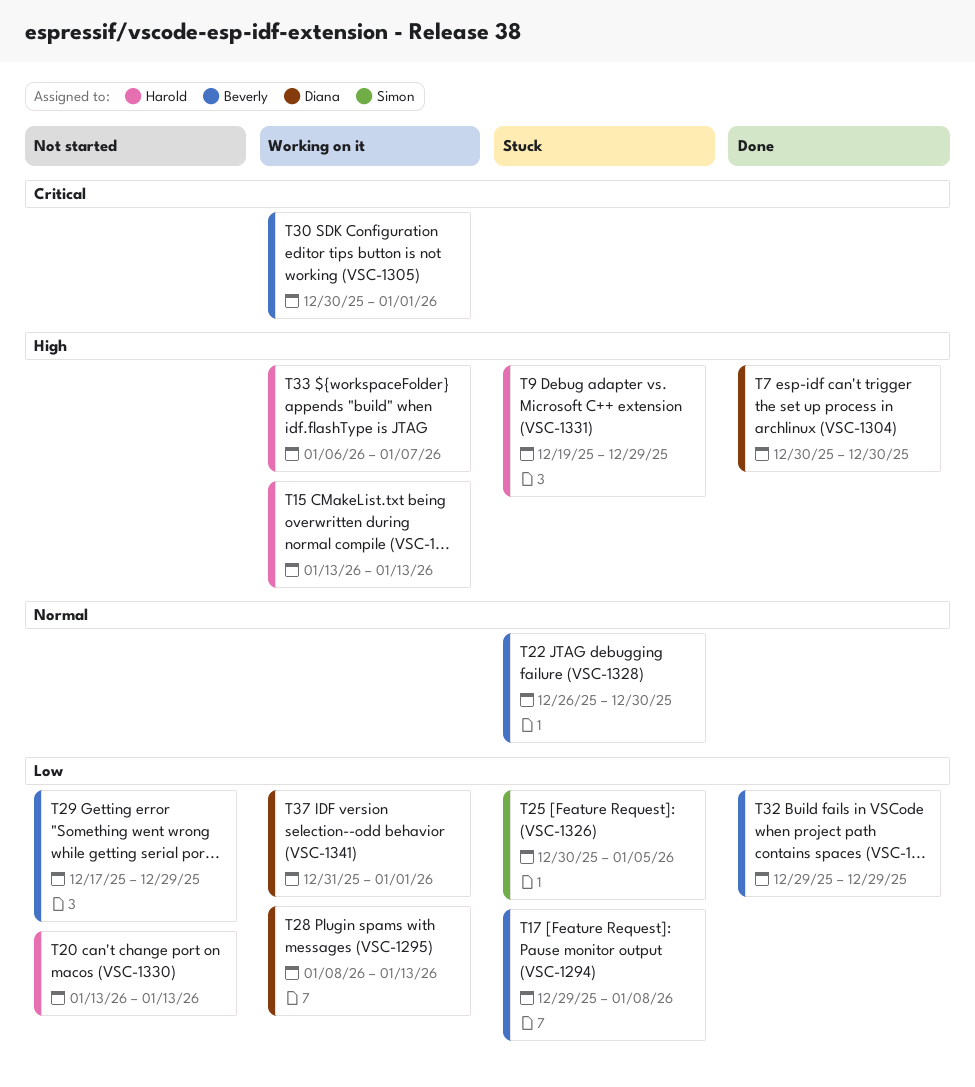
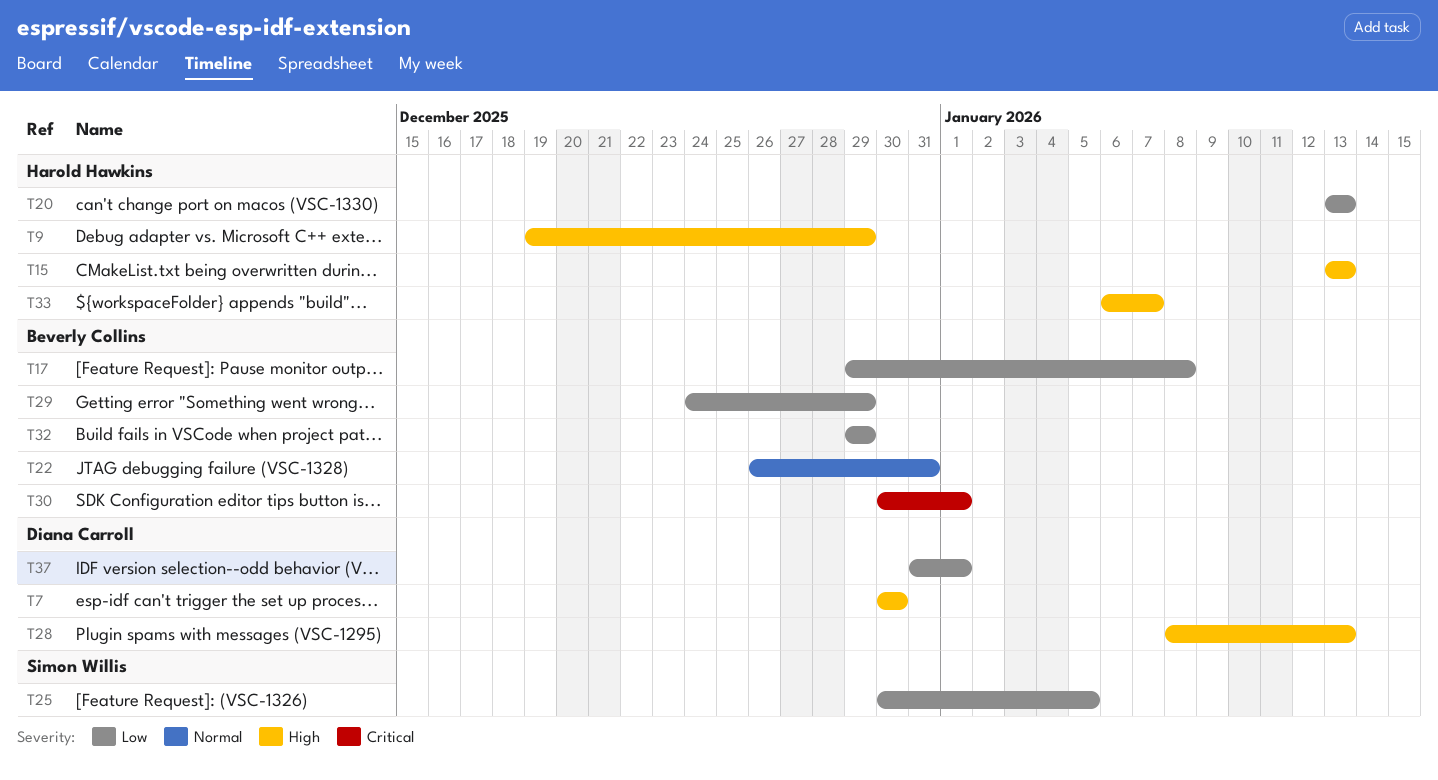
T22, due: Dec 30 -> Dec 31
T28, priority: Low -> High
T29, start: Dec 17 -> Dec 24

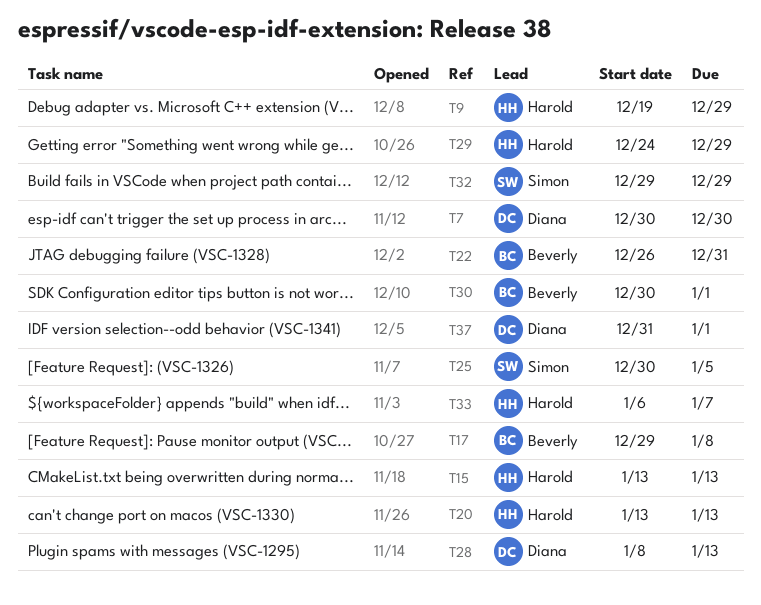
T29, owner: Beverly Collins -> Harold Hawkins
T32, owner: Beverly Collins -> Simon Willis

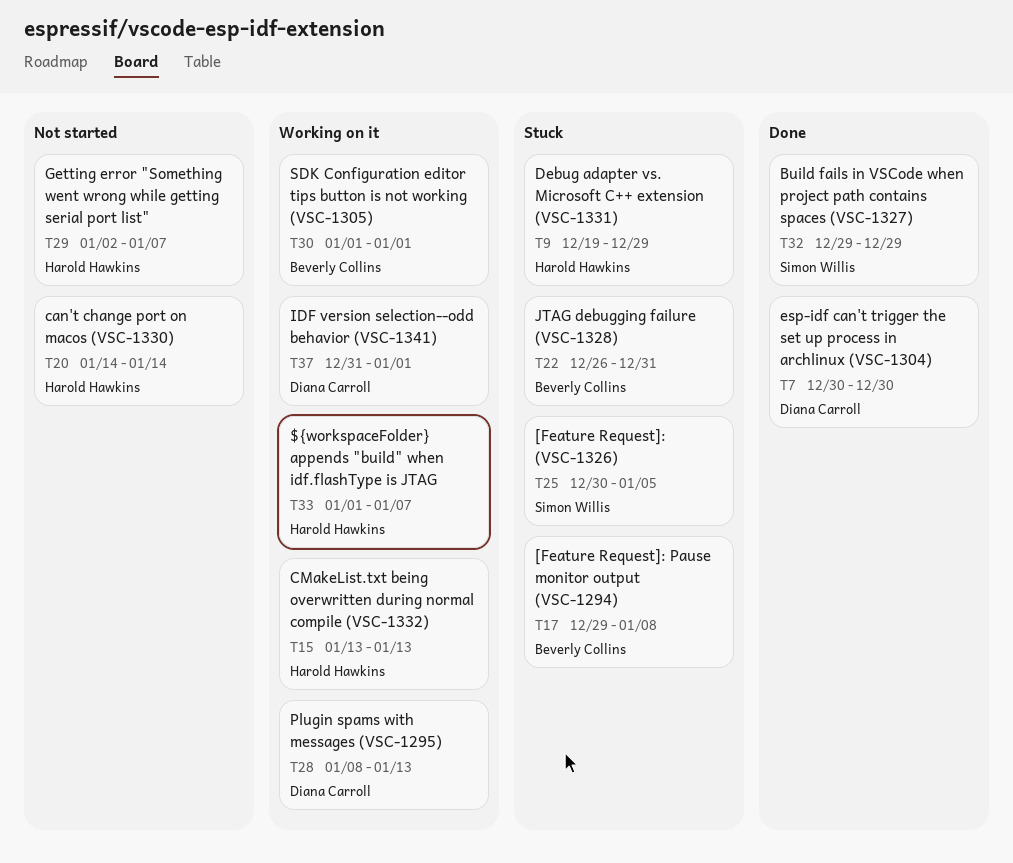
T20, start: Jan 13 -> Jan 14
T20, due: Jan 13 -> Jan 14
T29, start: Dec 24 -> Jan 2
T29, due: Dec 29 -> Jan 7
T30, start: Dec 30 -> Jan 1
T33, start: Jan 6 -> Jan 1

